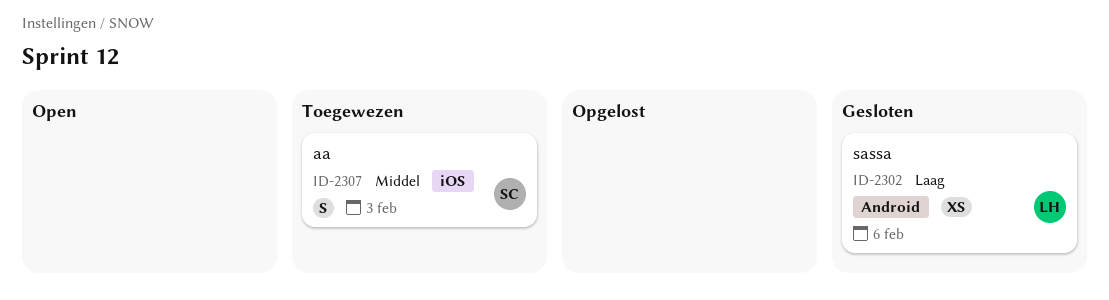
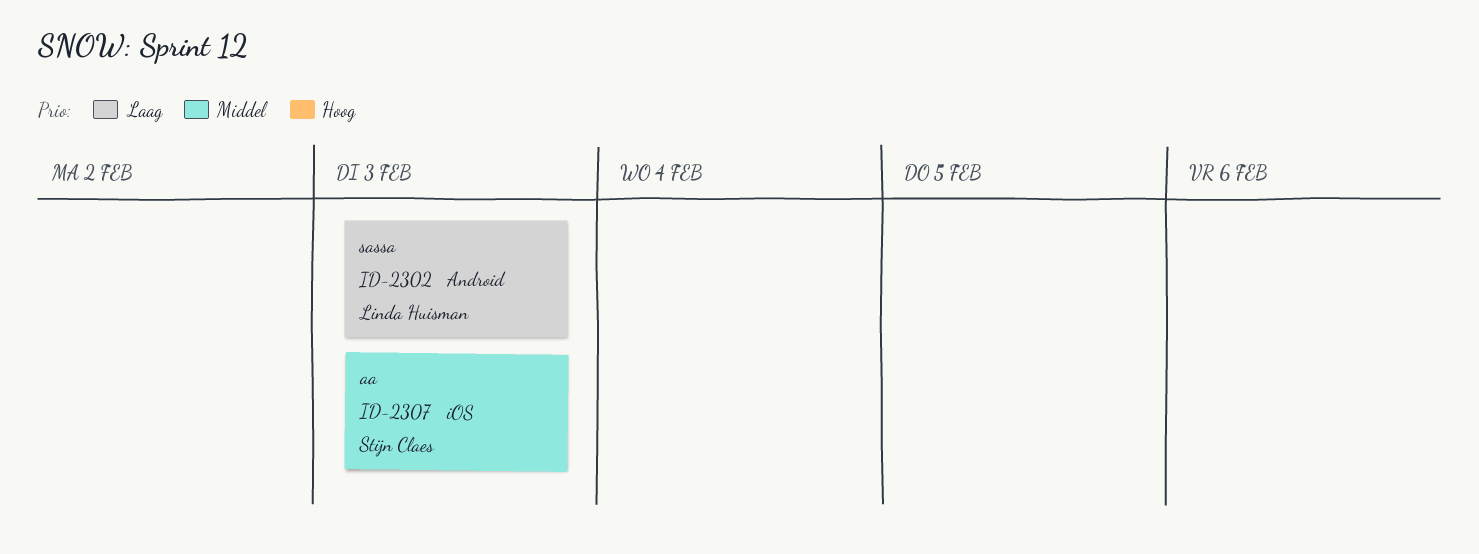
ID-2302, due: Feb 6 -> Feb 3

